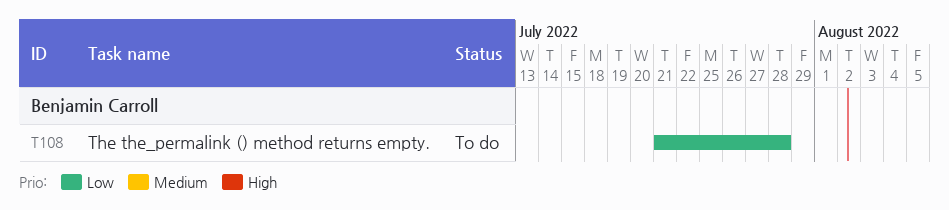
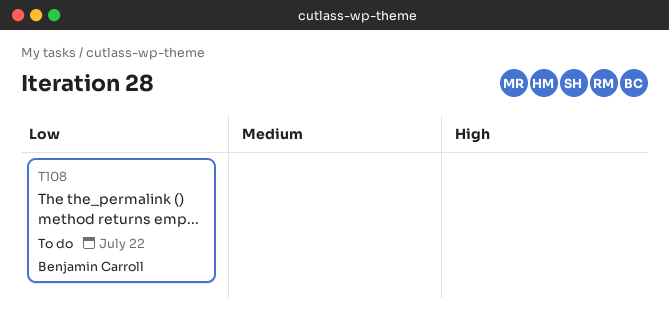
T108, due: Jul 28 -> Jul 22

